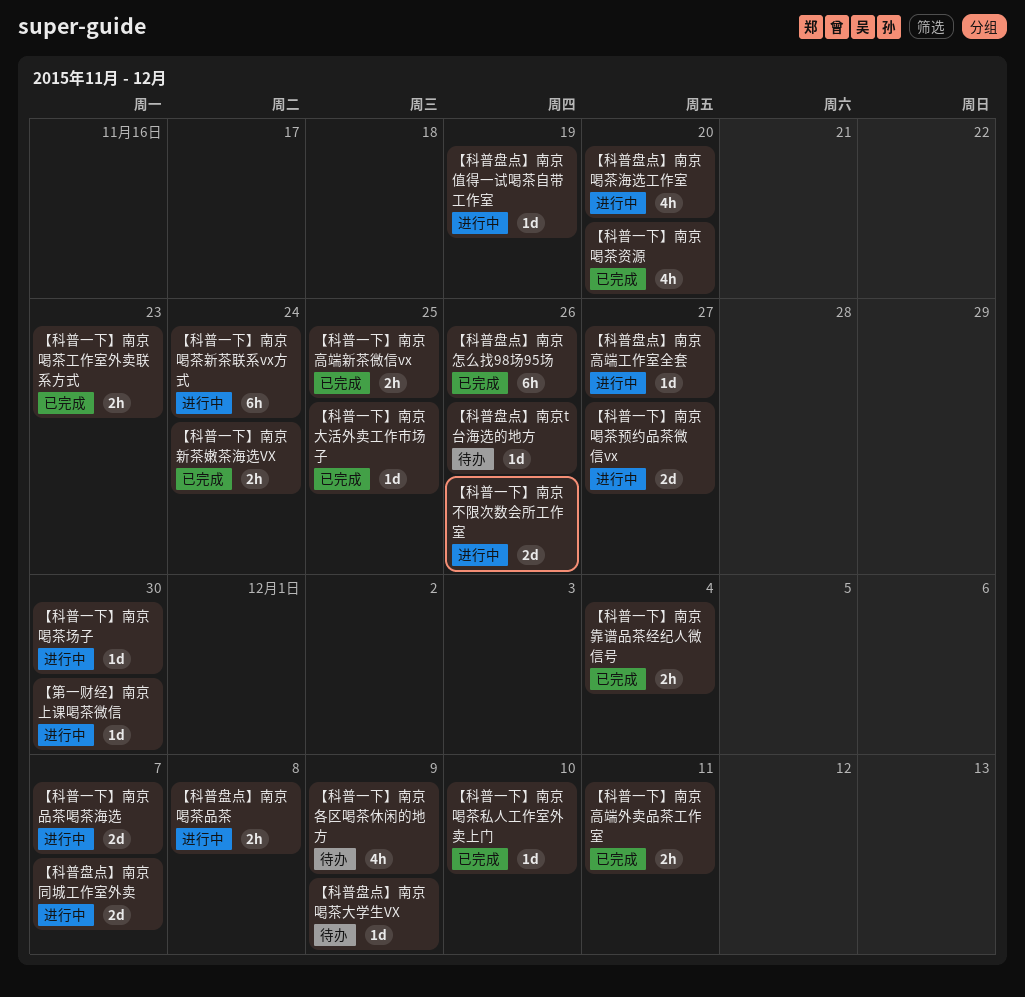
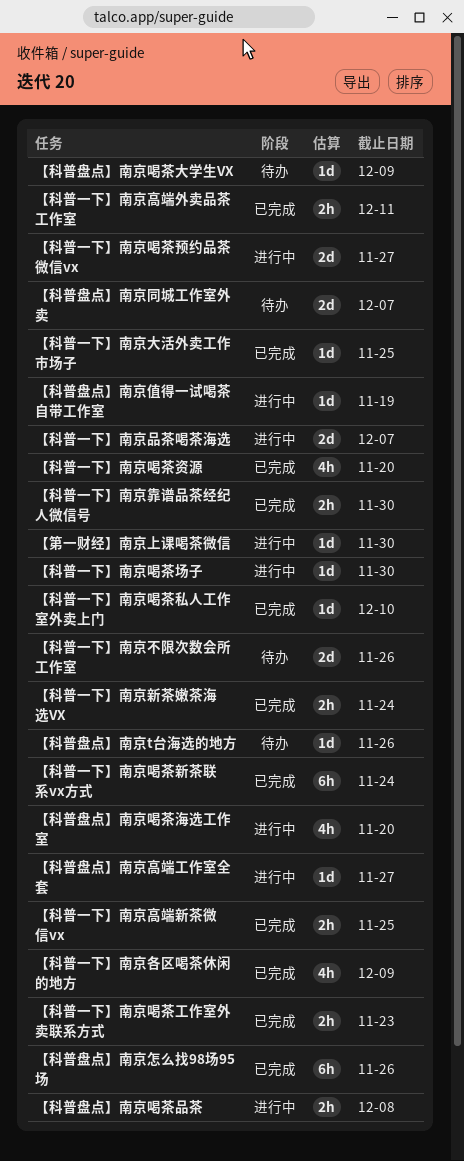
【科普一下】南京不限次数会所工作室, status: 进行中 -> 待办
【科普一下】南京各区喝茶休闲的地方, status: 待办 -> 已完成
【科普一下】南京喝茶新茶联系vx方式, status: 进行中 -> 已完成
【科普一下】南京靠谱品茶经纪人微信号, due: Dec 4 -> Nov 30
【科普盘点】南京同城工作室外卖, status: 进行中 -> 待办

